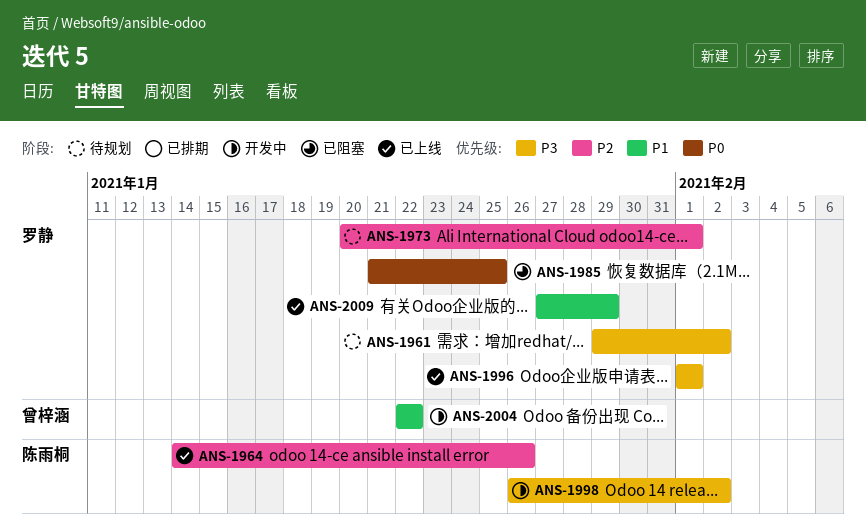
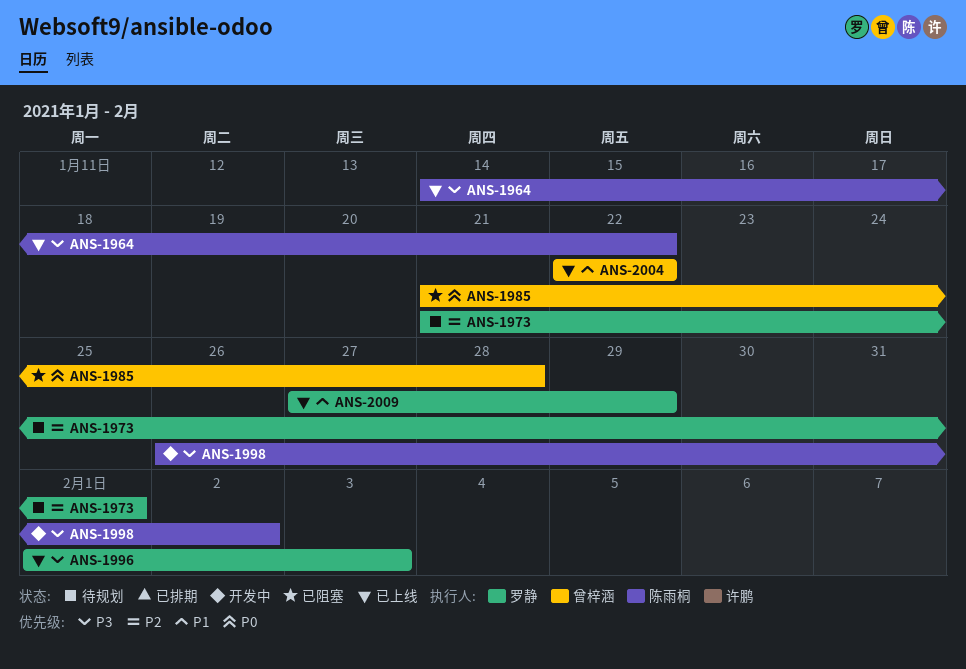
ANS-1961: present -> none
ANS-1964, priority: P2 -> P3
ANS-1964, due: Jan 26 -> Jan 22
ANS-1973, start: Jan 20 -> Jan 21
ANS-1985, owner: 罗静 -> 曾梓涵
ANS-1985, due: Jan 25 -> Jan 28
ANS-1996, due: Feb 1 -> Feb 3
ANS-2004, status: 开发中 -> 已上线

